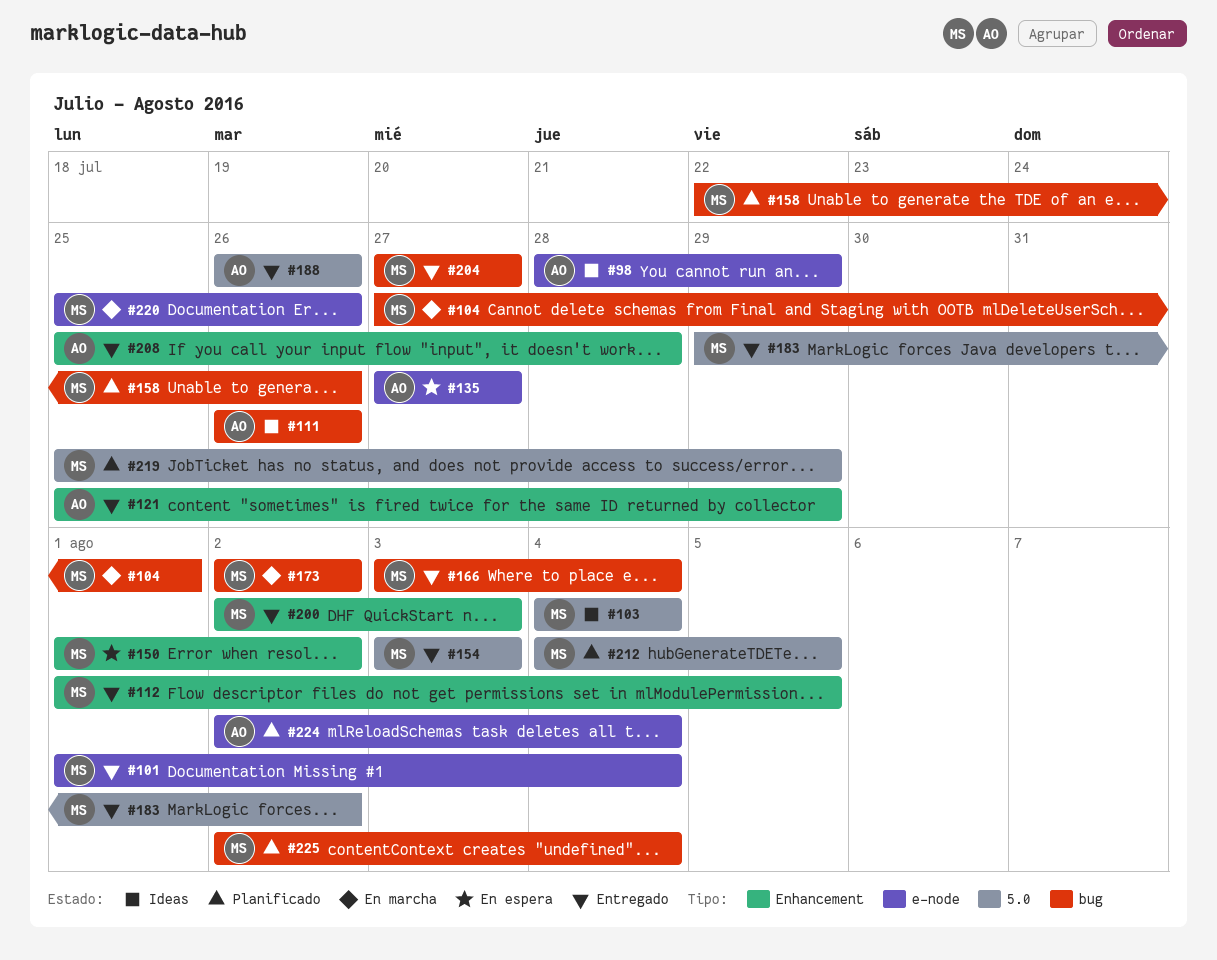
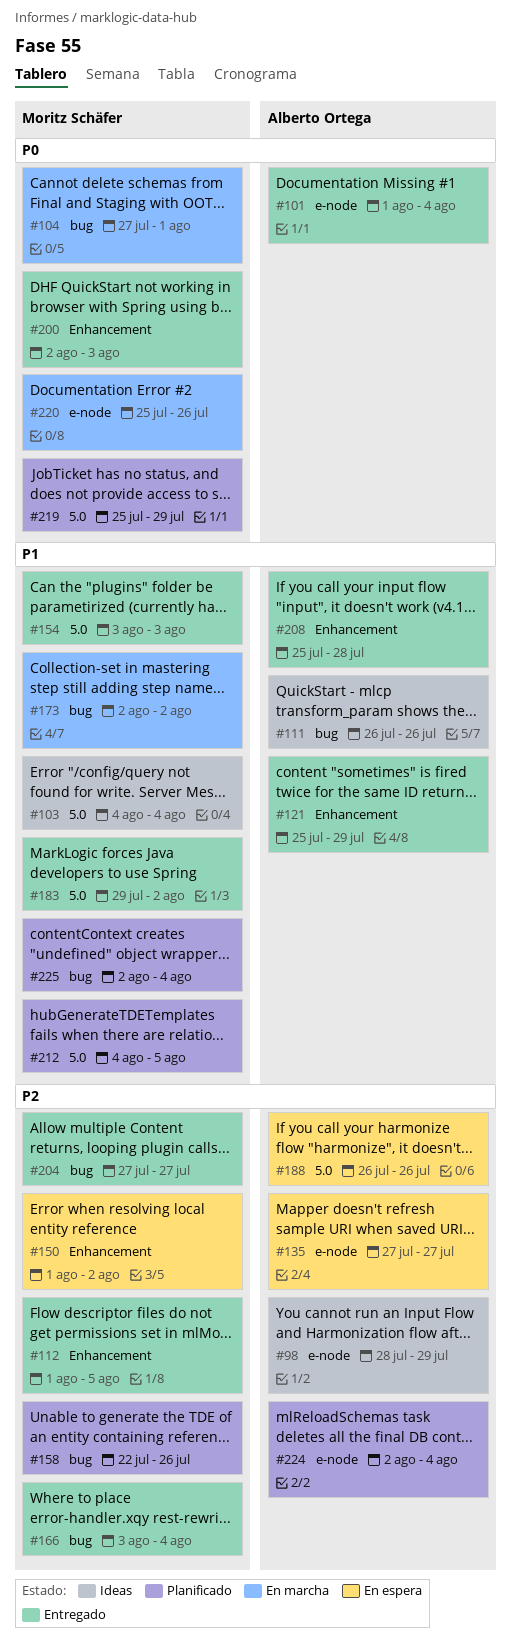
#101, owner: Moritz Schäfer -> Alberto Ortega
#188, status: Entregado -> En espera

